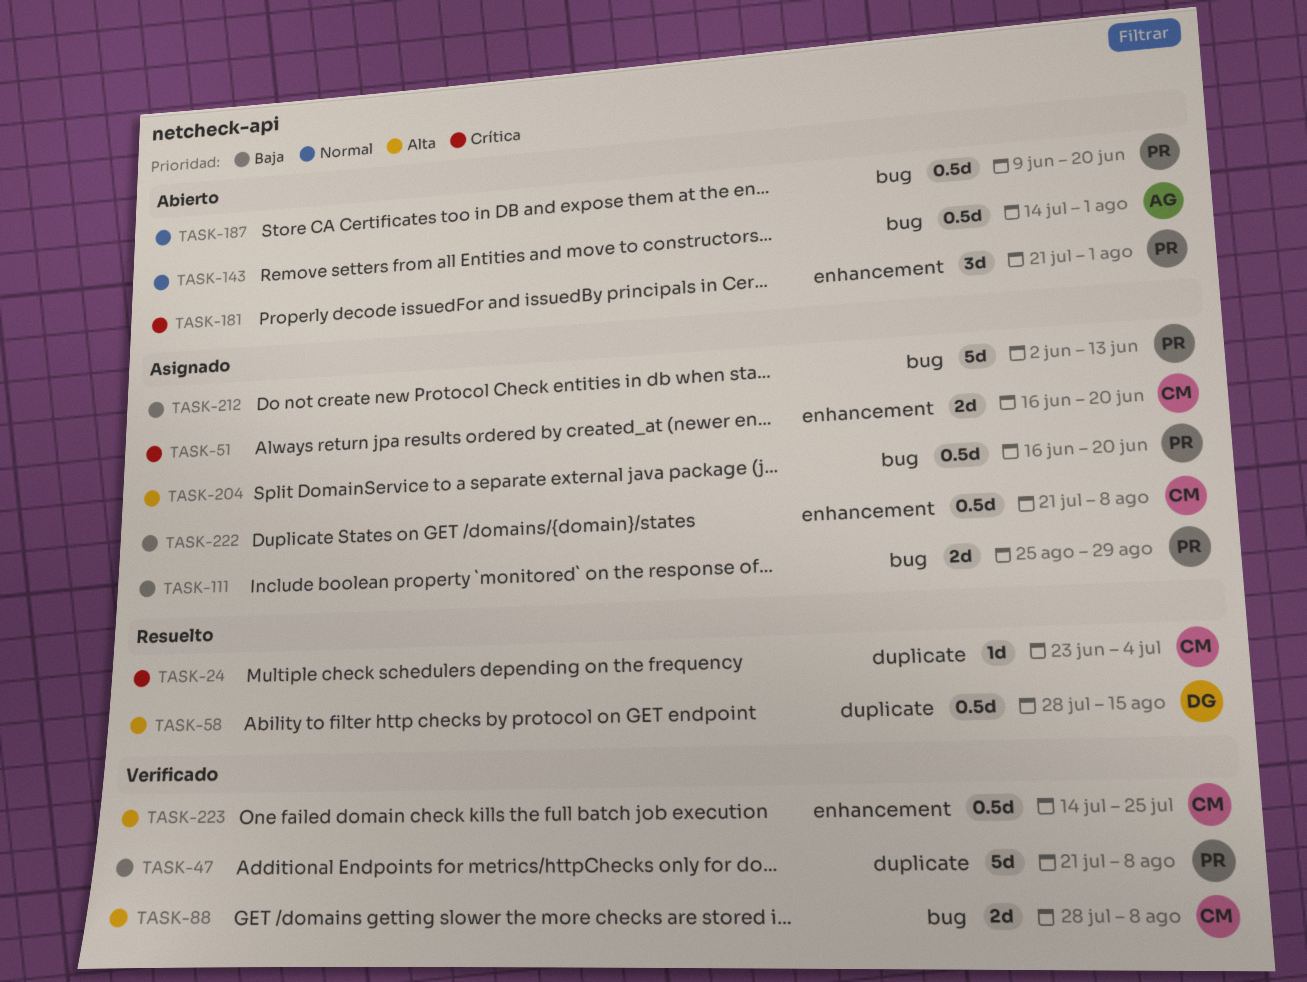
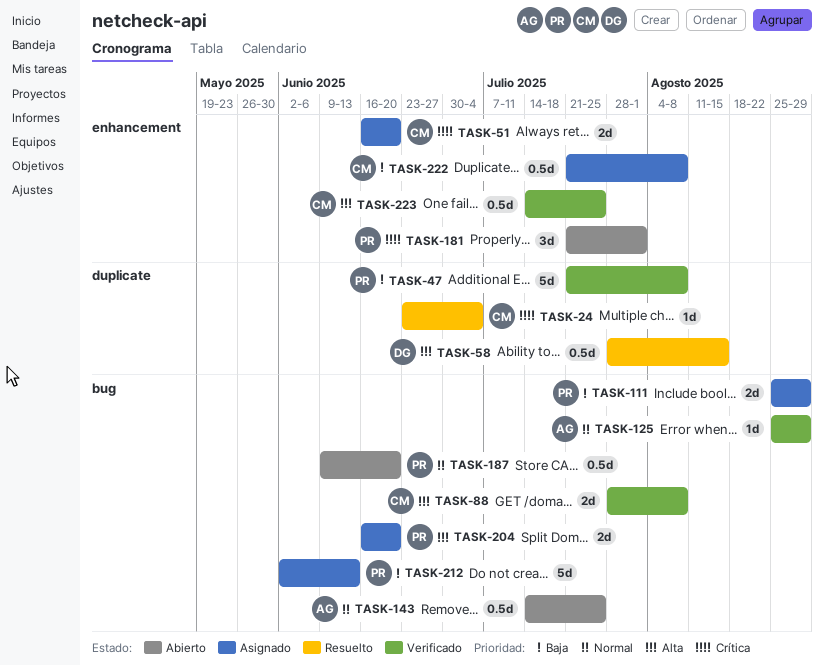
TASK-125: none -> present
TASK-143, due: Aug 1 -> Jul 25
TASK-204, estimate: 0.5d -> 2d

